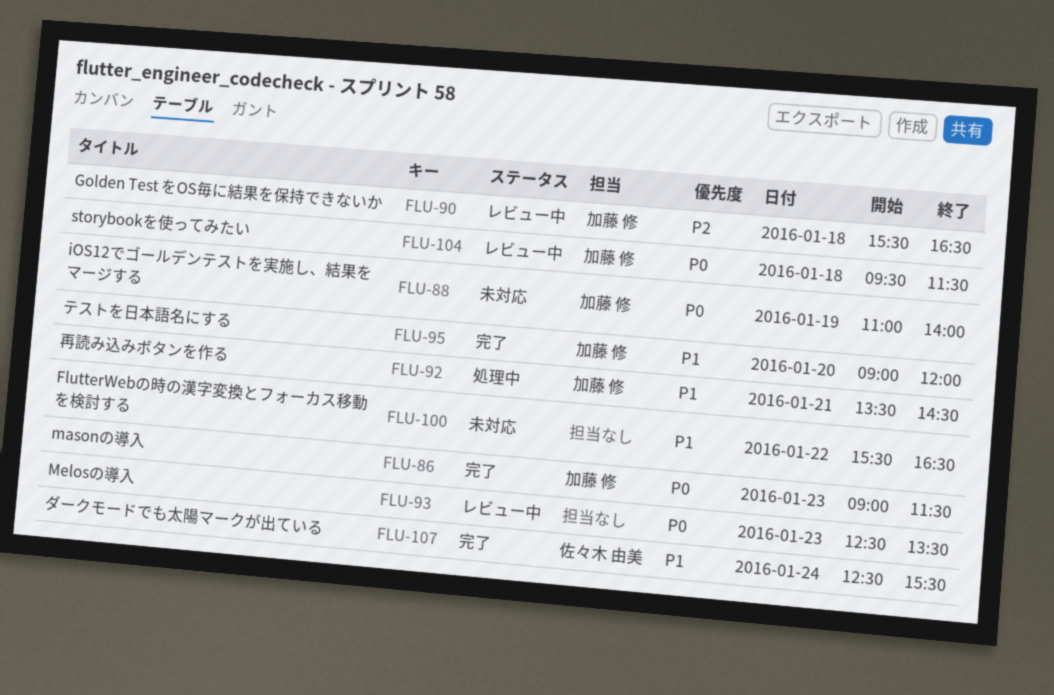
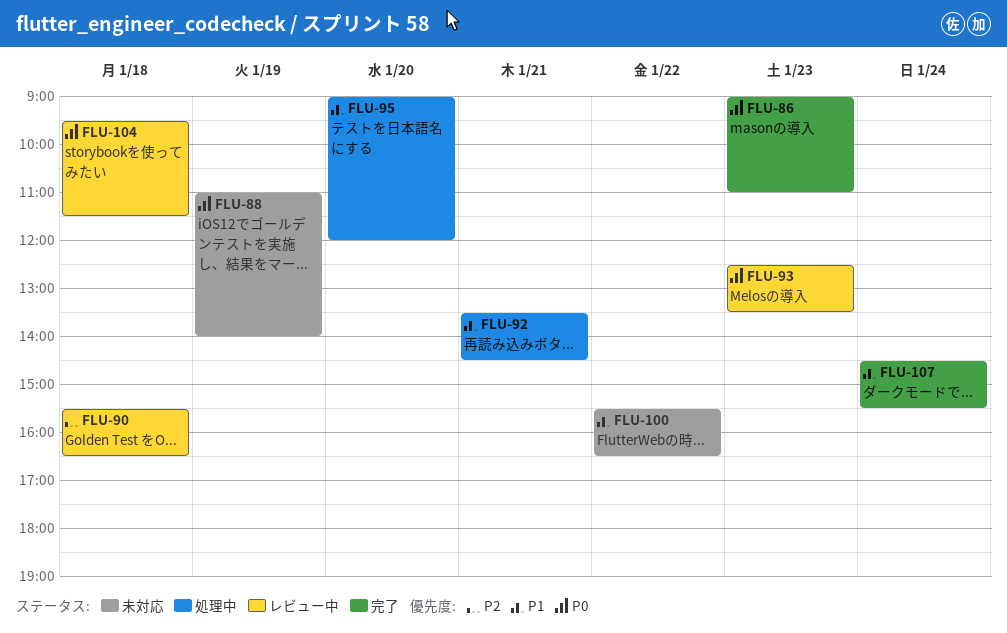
FLU-86, ends: 11:30 -> 11:00
FLU-95, status: 完了 -> 処理中
FLU-107, begins: 12:30 -> 14:30

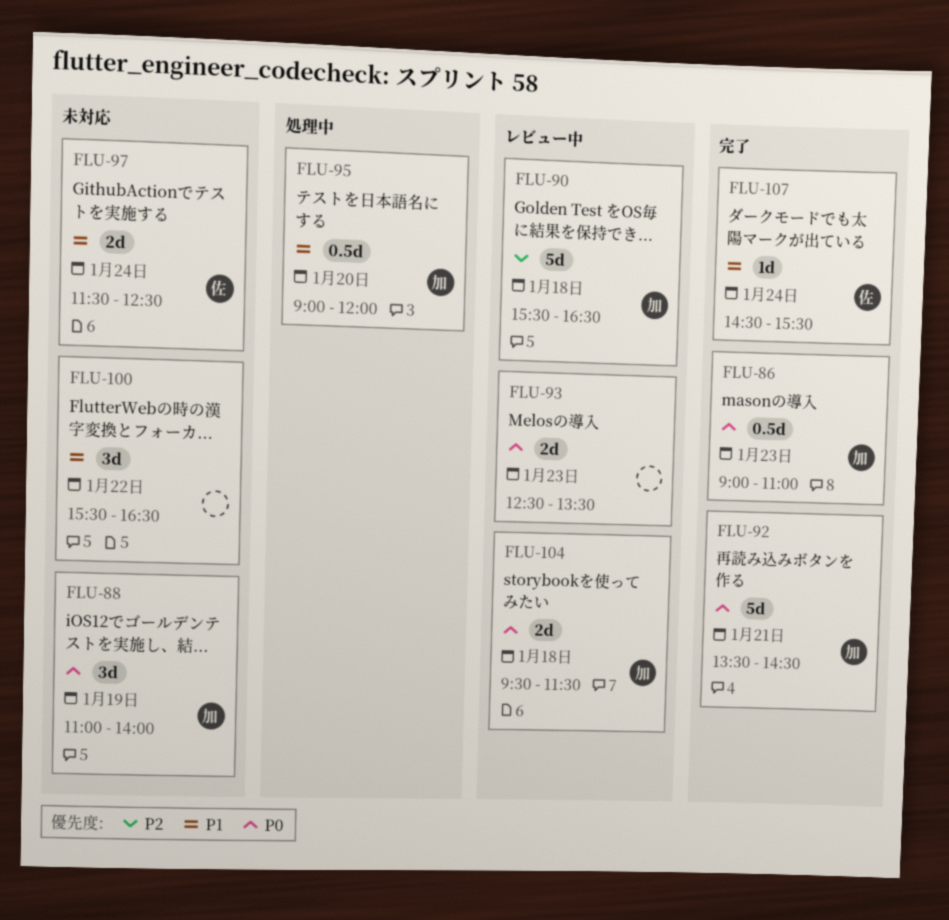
FLU-92, status: 処理中 -> 完了
FLU-92, priority: P1 -> P0
FLU-97: none -> present

